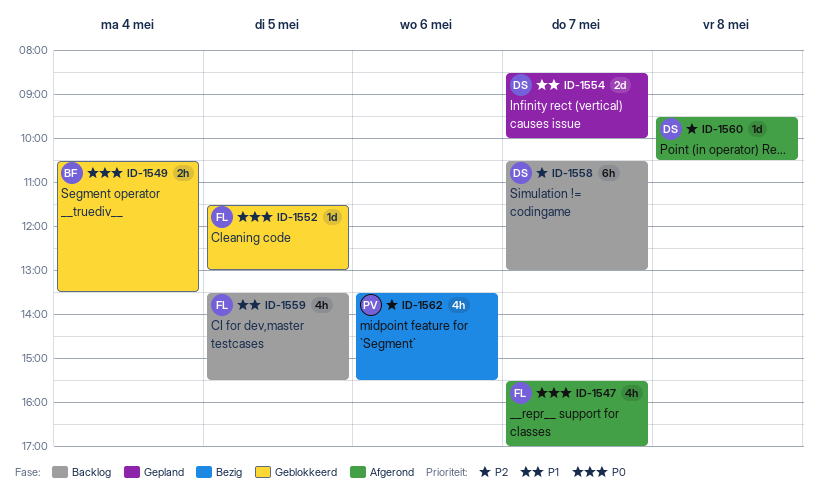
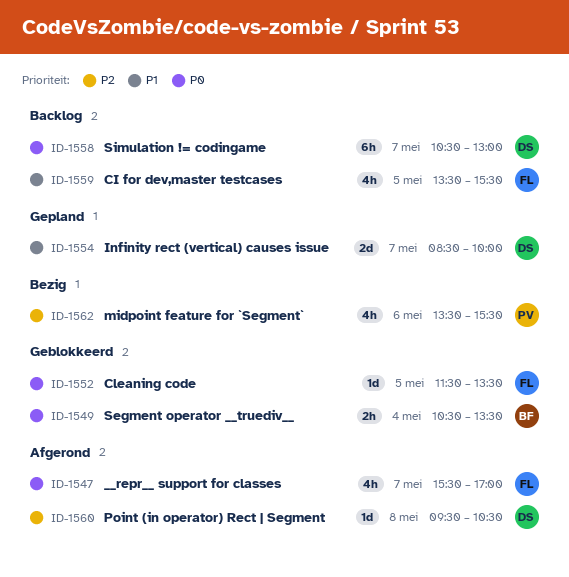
ID-1552, ends: 13:00 -> 13:30
ID-1558, priority: P2 -> P0

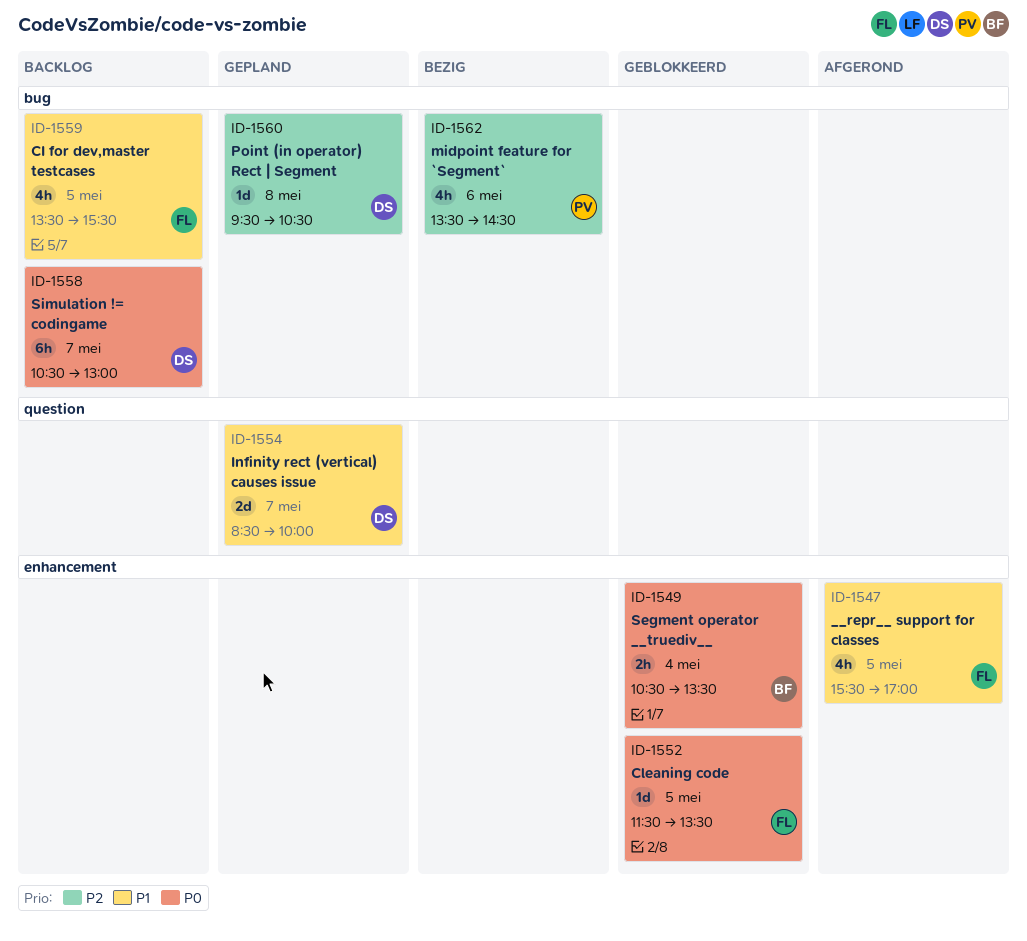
ID-1547, priority: P0 -> P1
ID-1547, day: May 7 -> May 5
ID-1560, status: Afgerond -> Gepland
ID-1562, ends: 15:30 -> 14:30

